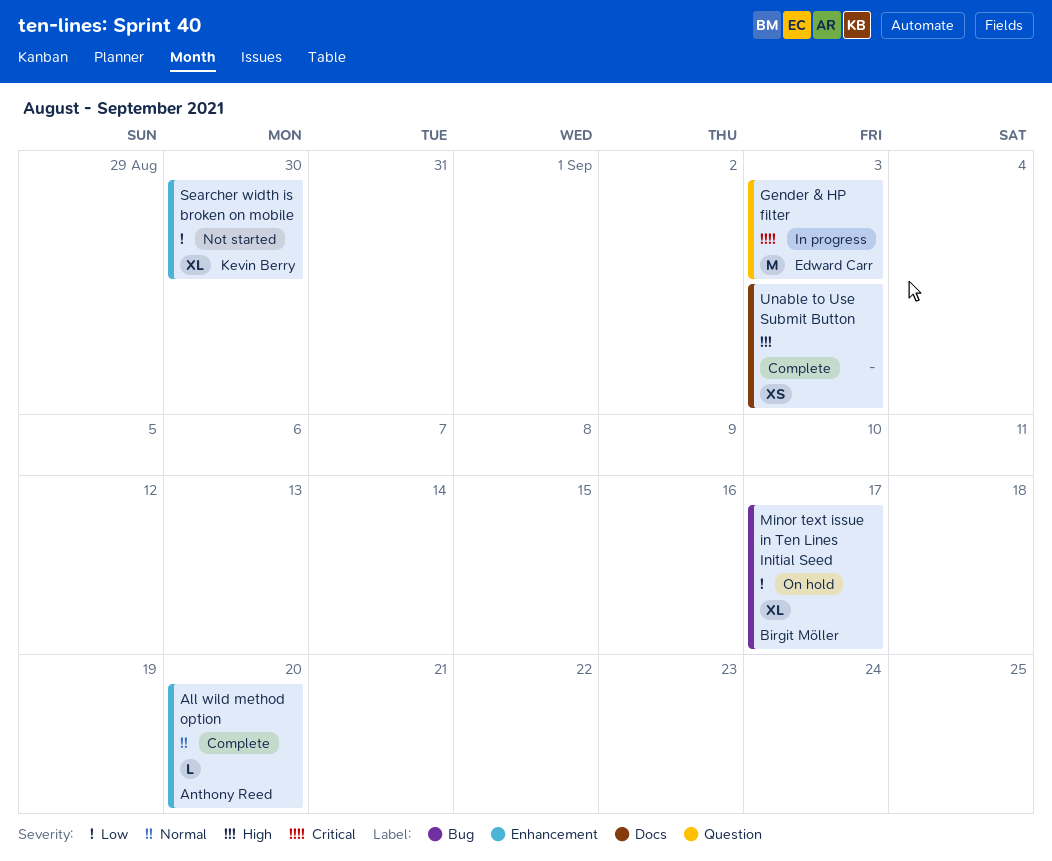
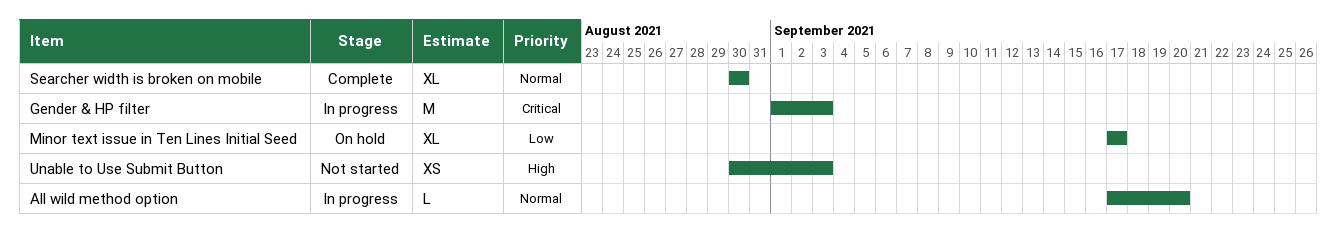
All wild method option, status: Complete -> In progress
Searcher width is broken on mobile, status: Not started -> Complete
Searcher width is broken on mobile, priority: Low -> Normal
Unable to Use Submit Button, status: Complete -> Not started

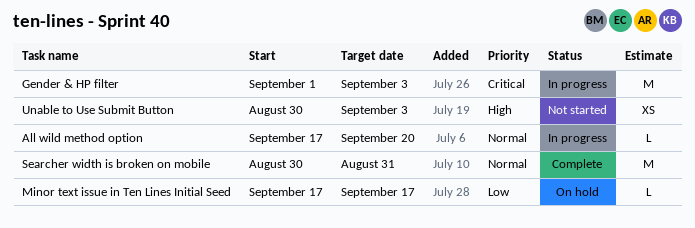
Minor text issue in Ten Lines Initial Seed, estimate: XL -> L
Searcher width is broken on mobile, estimate: XL -> M
Searcher width is broken on mobile, due: Aug 30 -> Aug 31

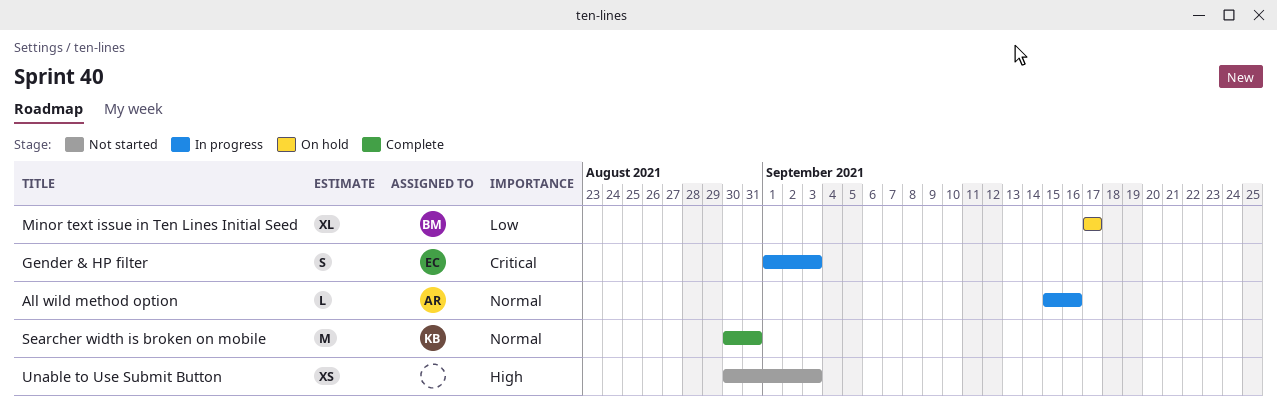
All wild method option, start: Sep 17 -> Sep 15
All wild method option, due: Sep 20 -> Sep 16
Gender & HP filter, estimate: M -> S
Minor text issue in Ten Lines Initial Seed, estimate: L -> XL

